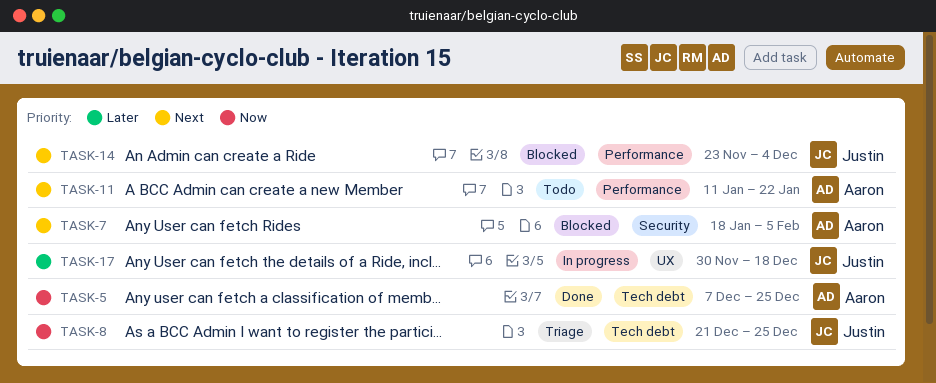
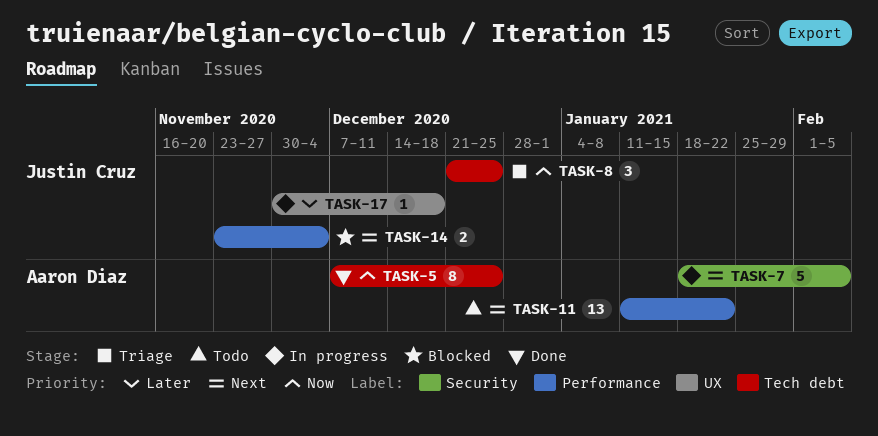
TASK-7, status: Blocked -> In progress

